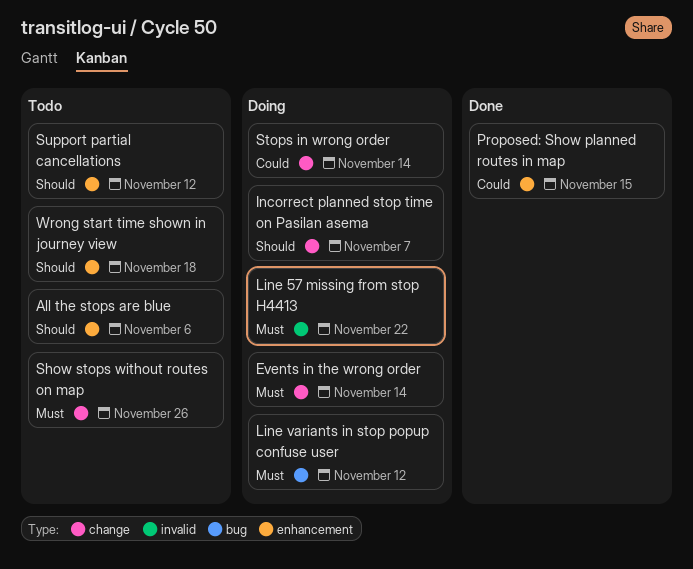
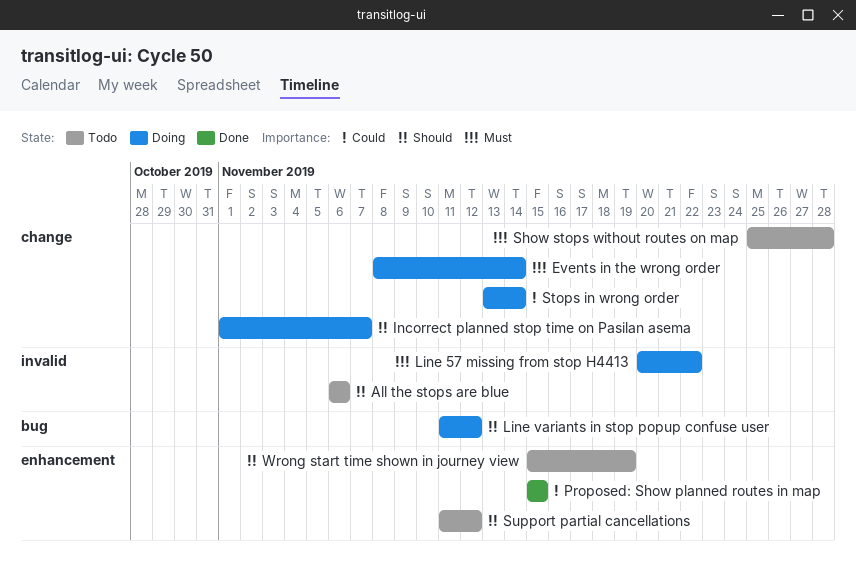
All the stops are blue, label: enhancement -> invalid
Line variants in stop popup confuse user, priority: Must -> Should
Show stops without routes on map, due: Nov 26 -> Nov 28
Wrong start time shown in journey view, due: Nov 18 -> Nov 19

